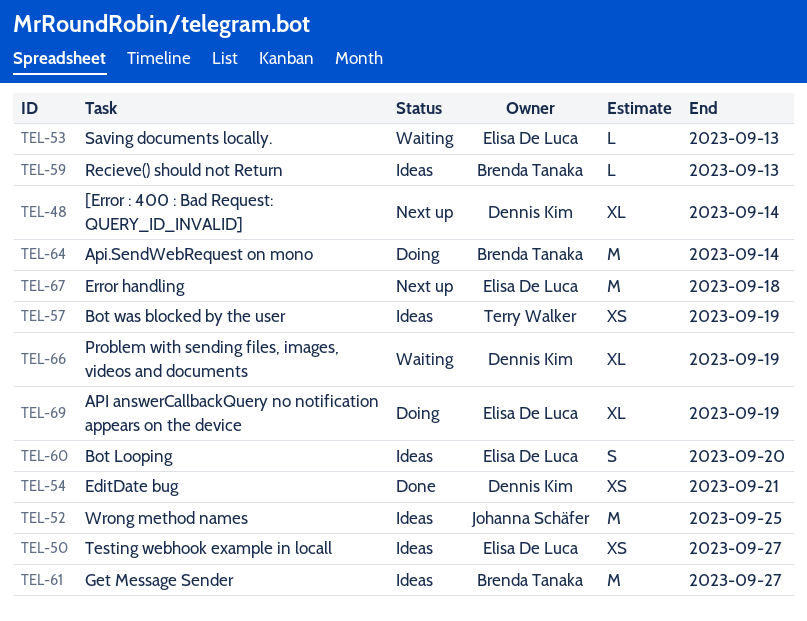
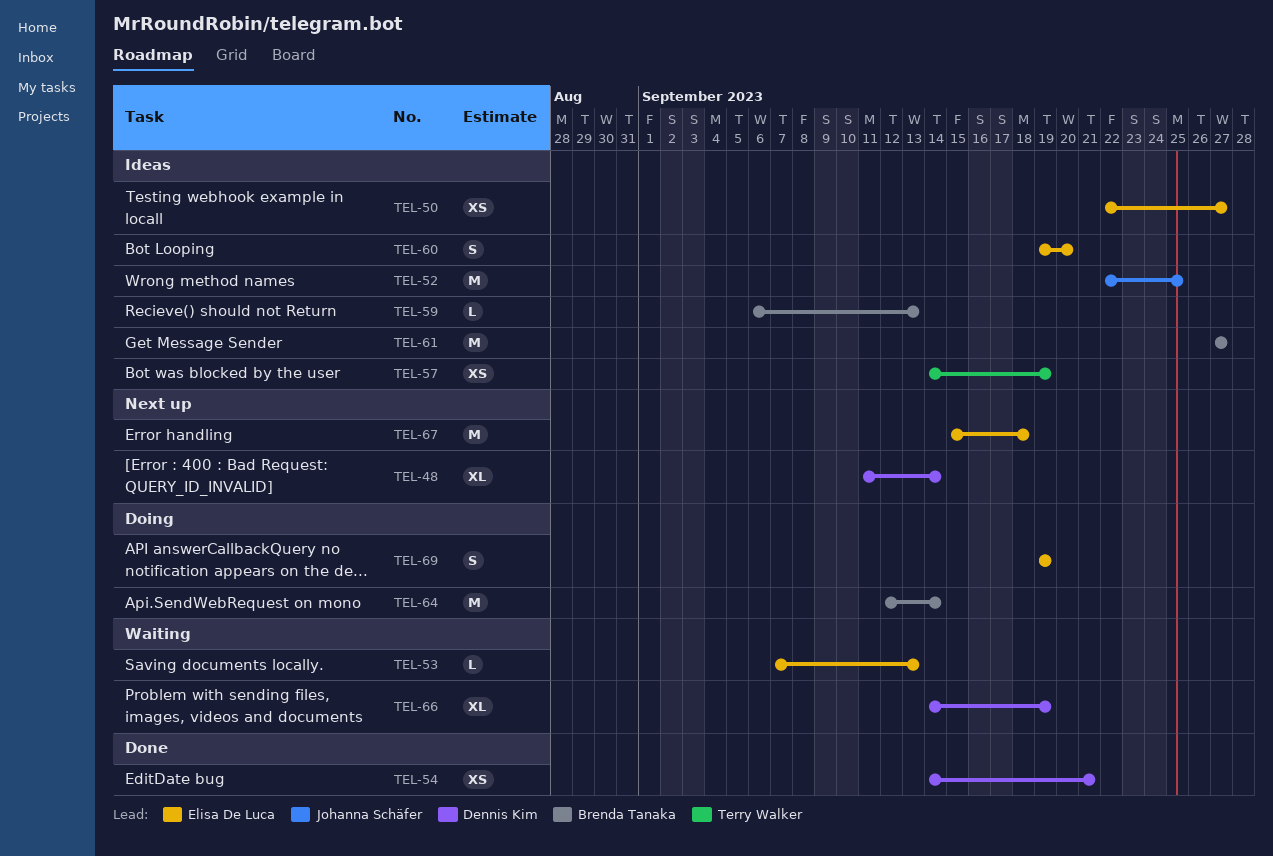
TEL-69, estimate: XL -> S

